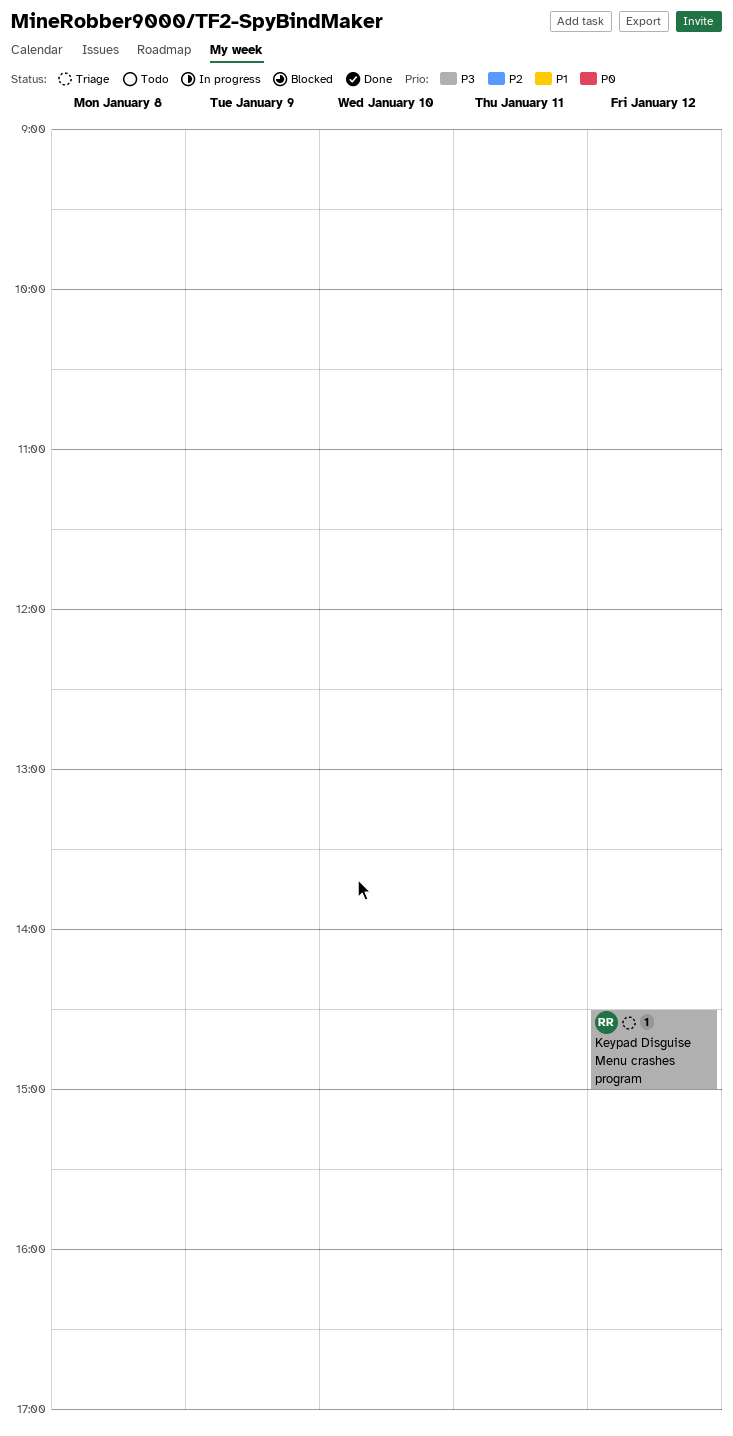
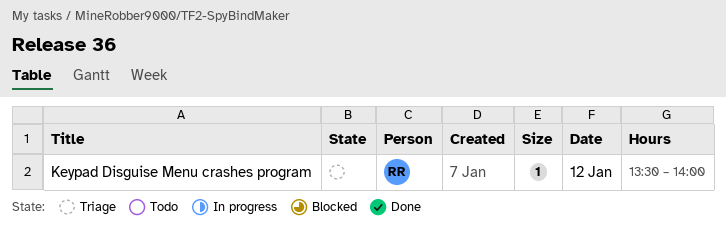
Keypad Disguise Menu crashes program, begins: 14:30 -> 13:30
Keypad Disguise Menu crashes program, ends: 15:00 -> 14:00

